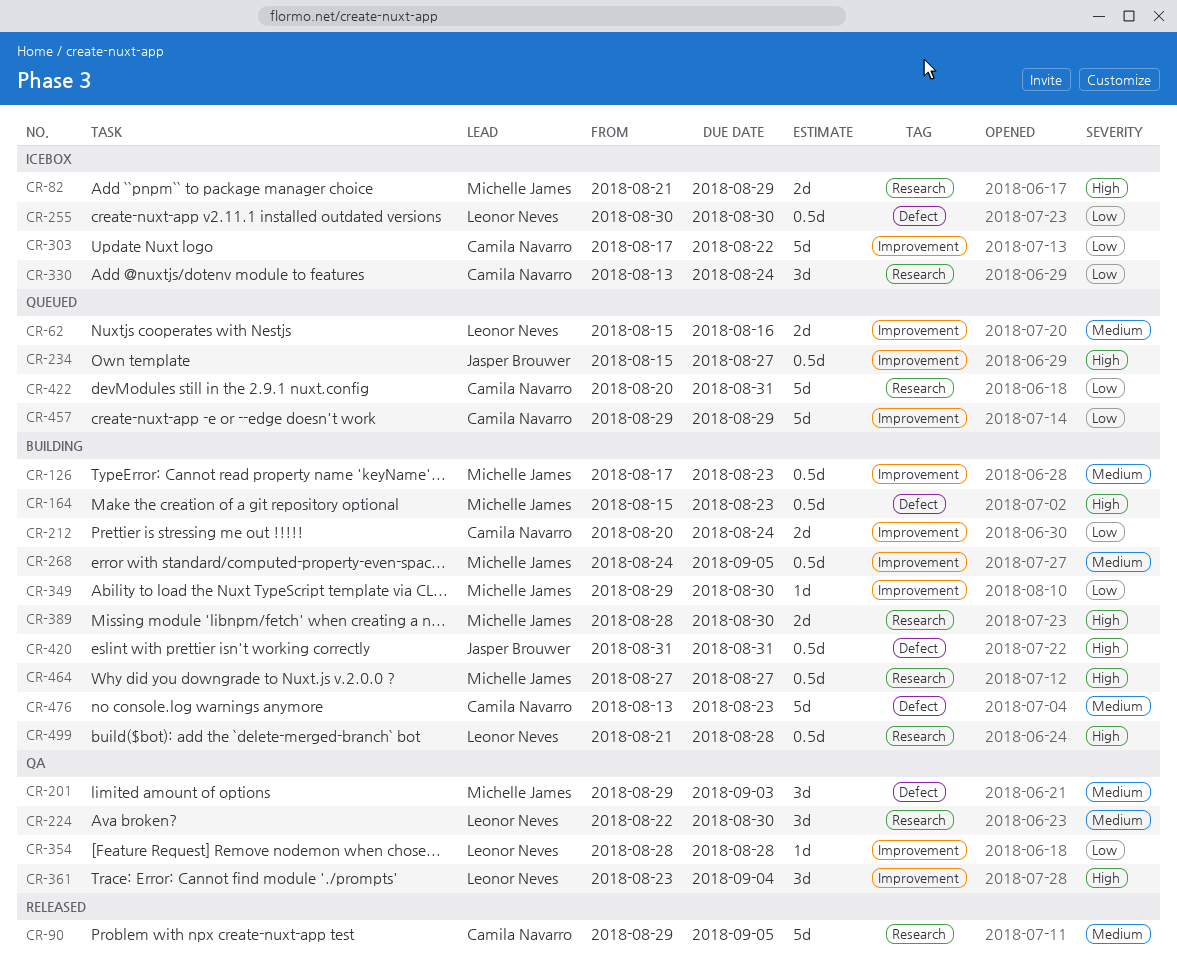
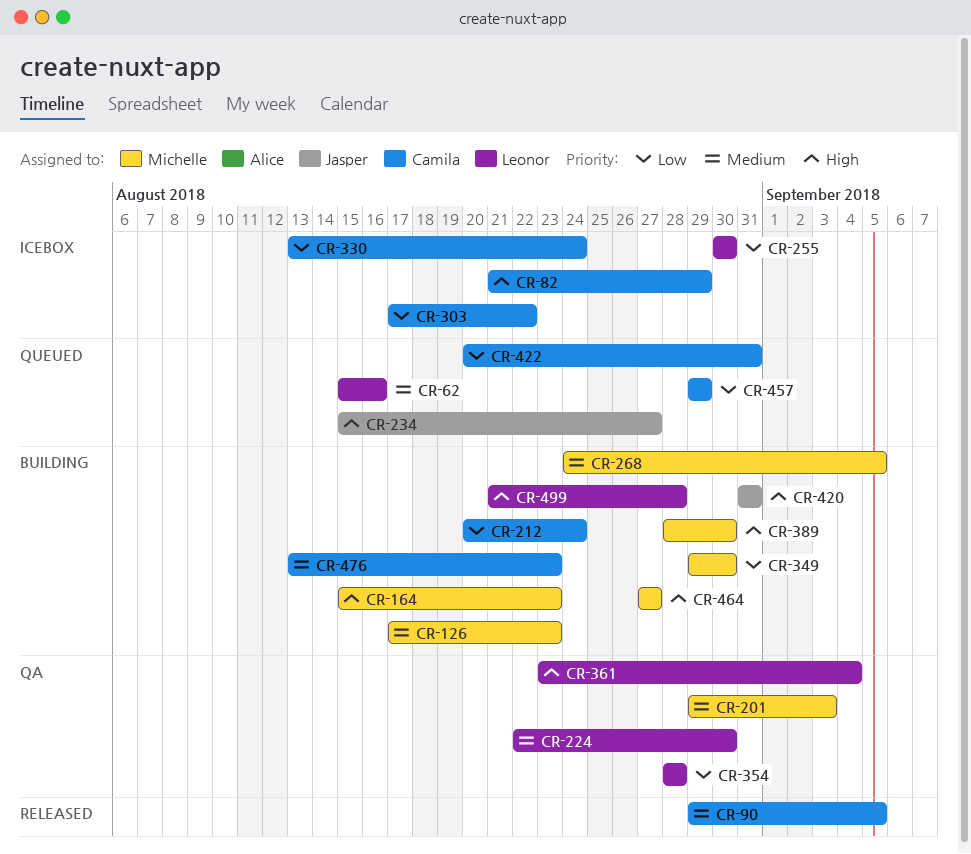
CR-82, owner: Michelle James -> Camila Navarro

